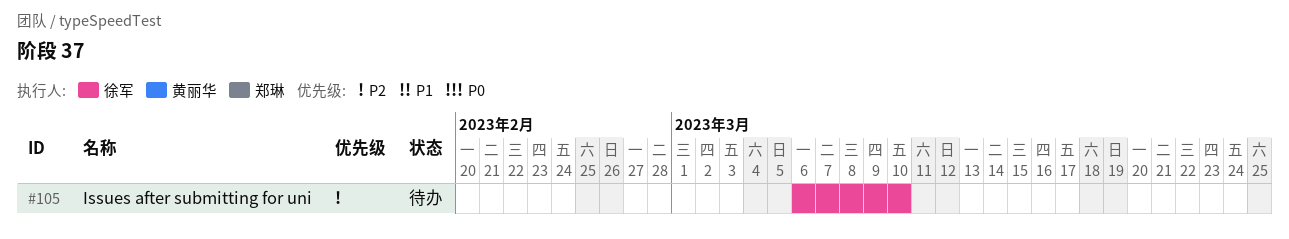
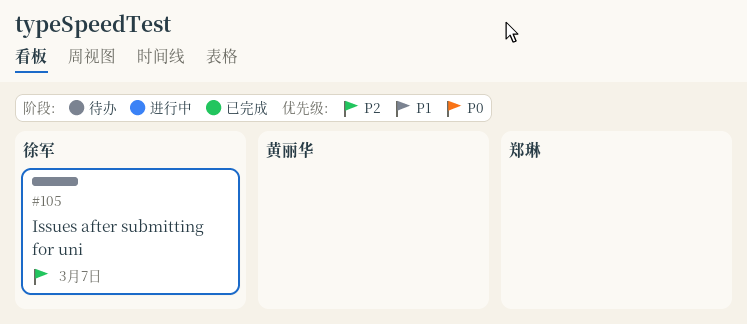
#105, due: Mar 10 -> Mar 7

